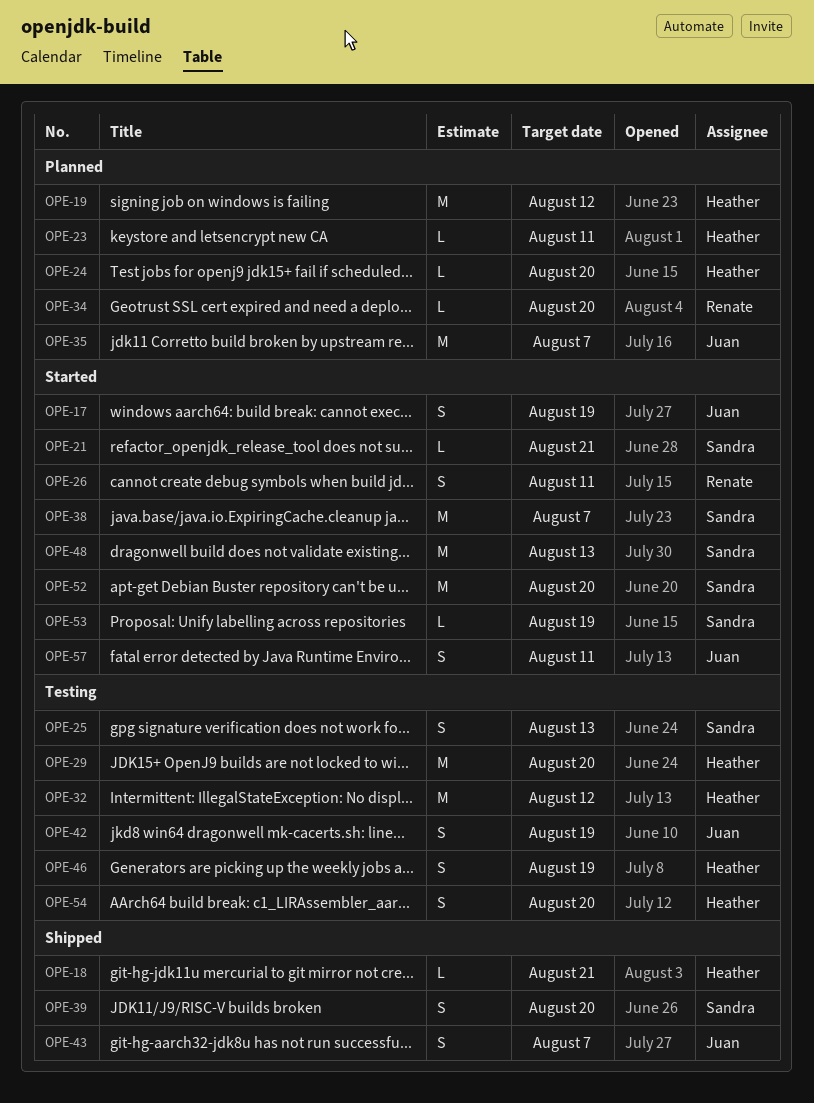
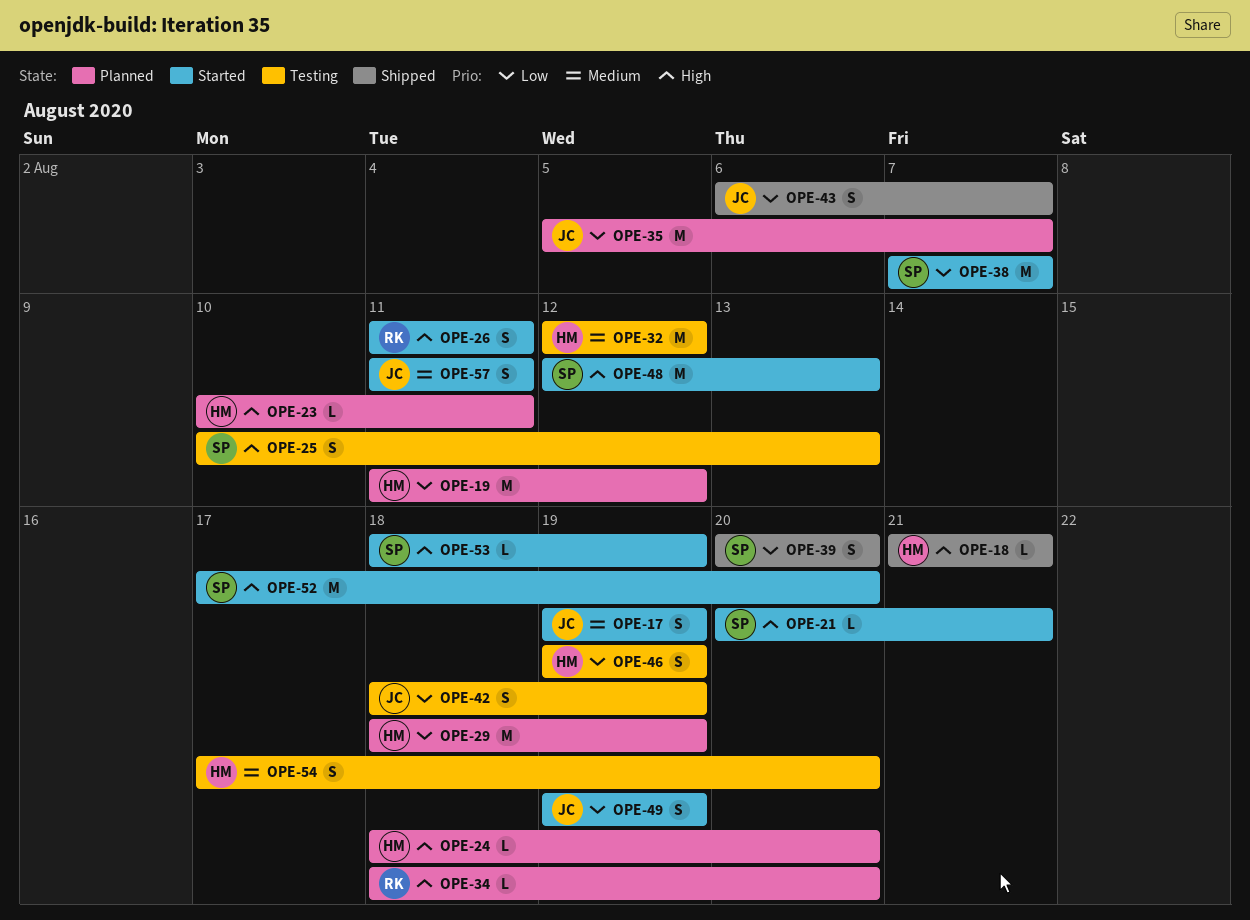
OPE-29, status: Testing -> Planned
OPE-29, due: Aug 20 -> Aug 19
OPE-49: none -> present

